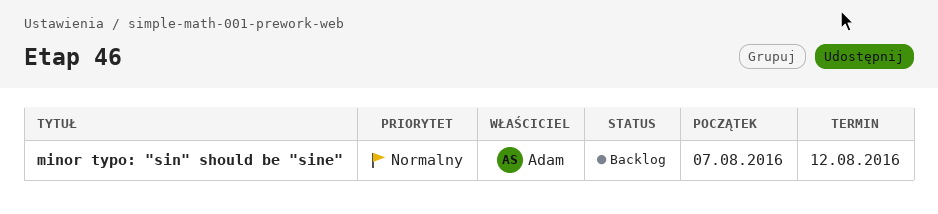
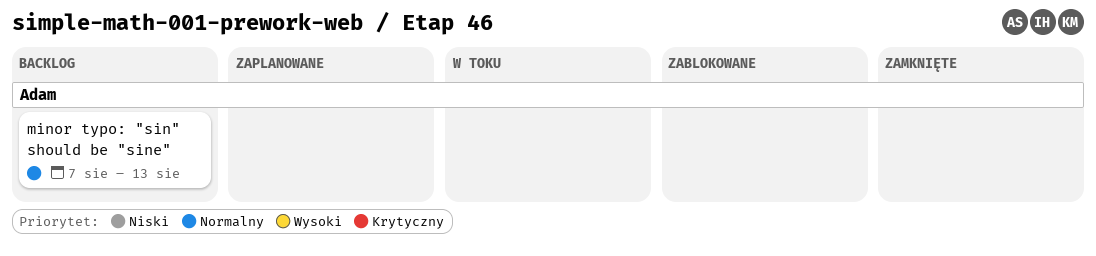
minor typo: "sin" should be "sine", due: Aug 12 -> Aug 13

